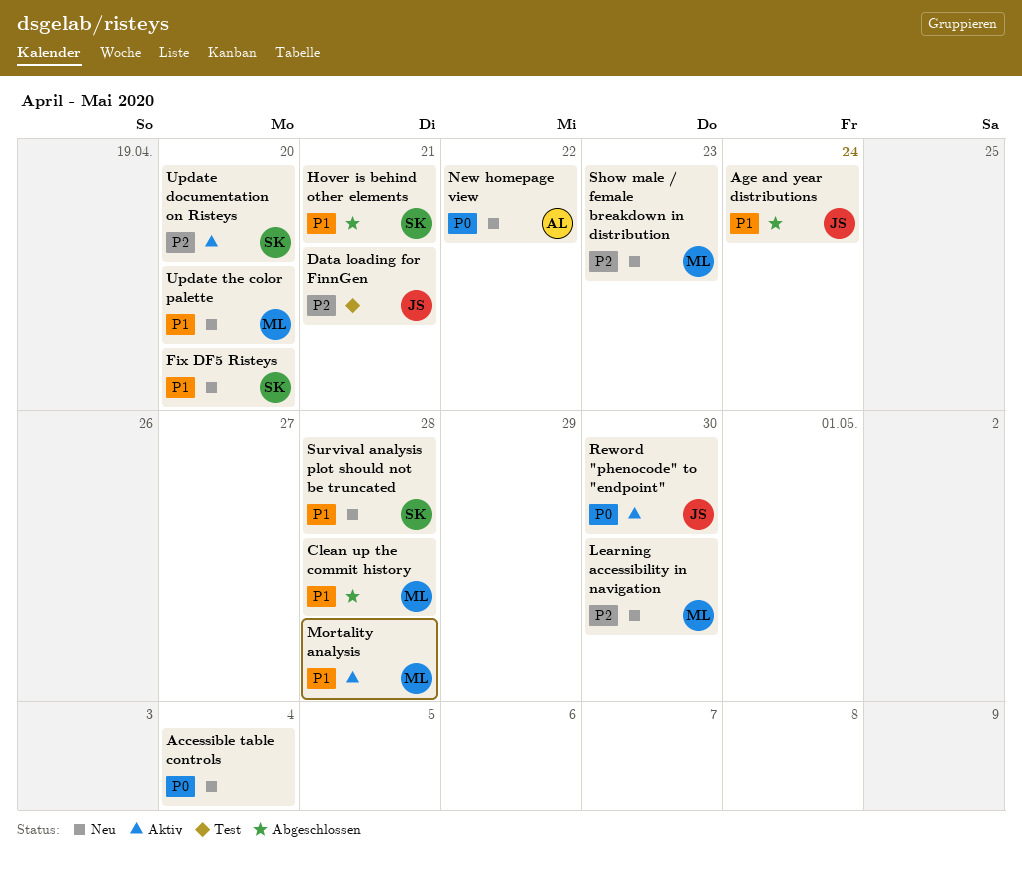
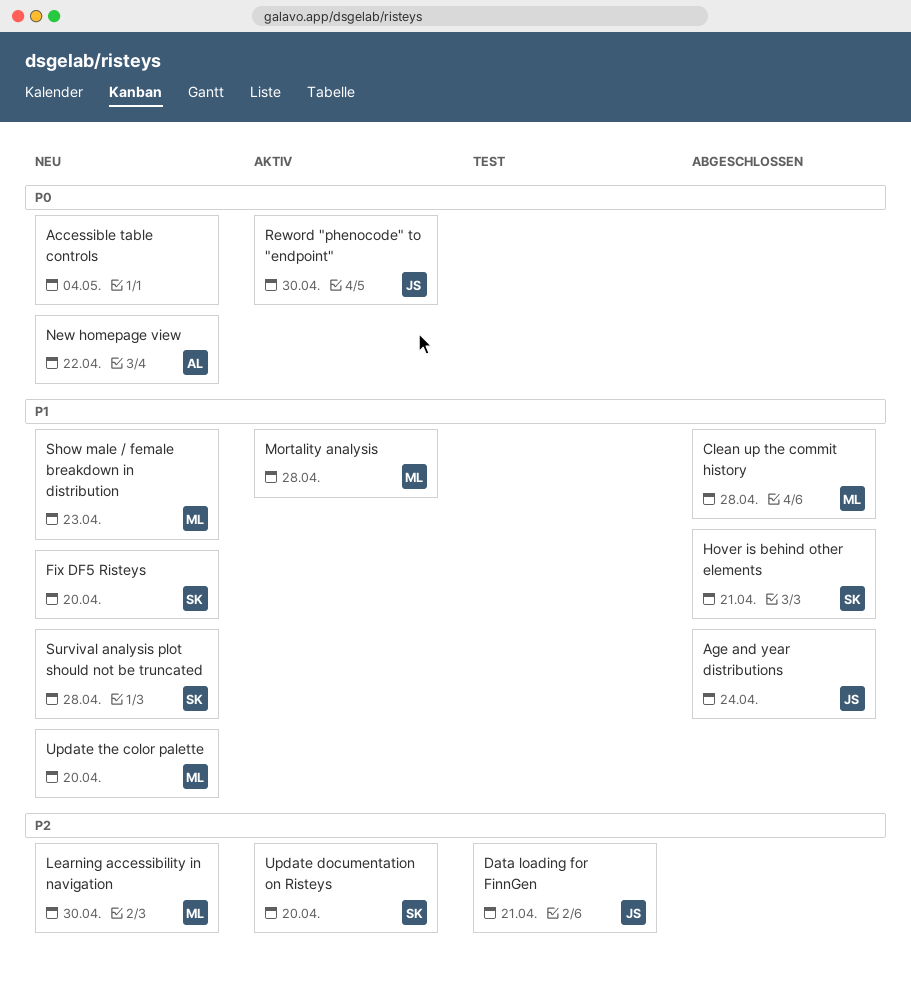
Show male / female breakdown in distribution, priority: P2 -> P1

